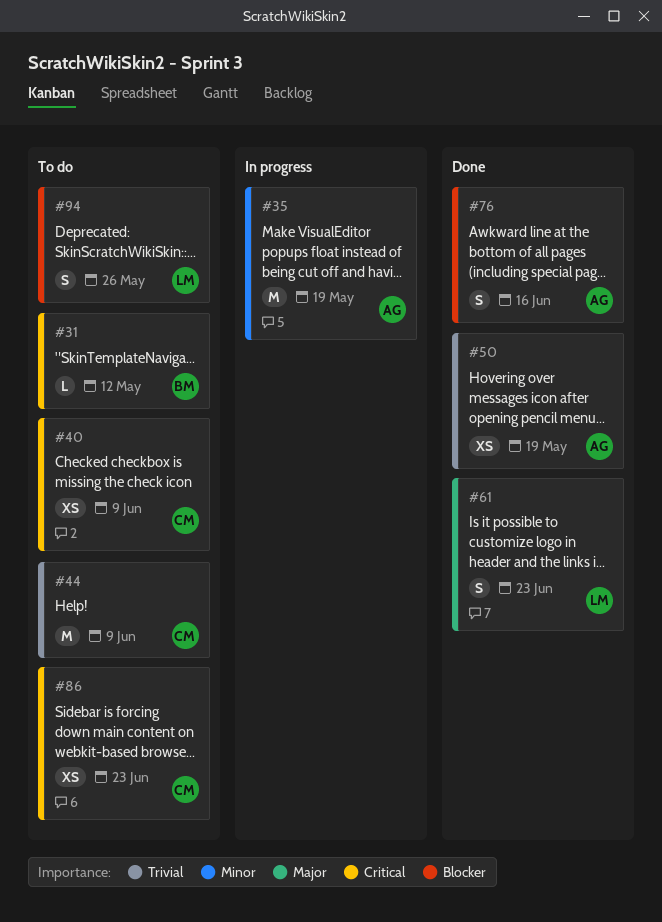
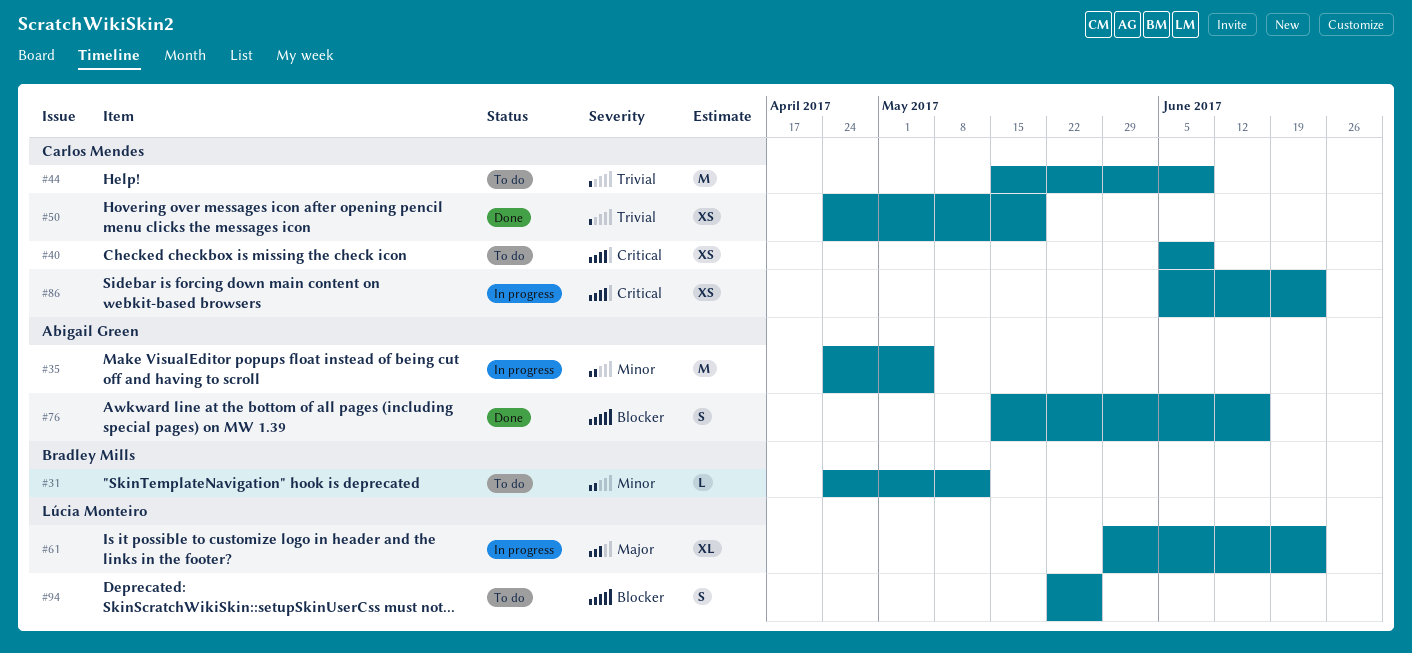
#31, priority: Critical -> Minor
#35, due: May 19 -> May 5
#50, owner: Abigail Green -> Carlos Mendes
#61, status: Done -> In progress
#61, estimate: S -> XL
#86, status: To do -> In progress

